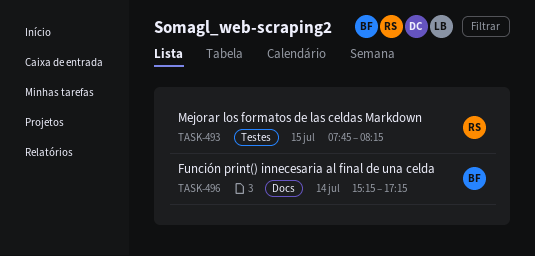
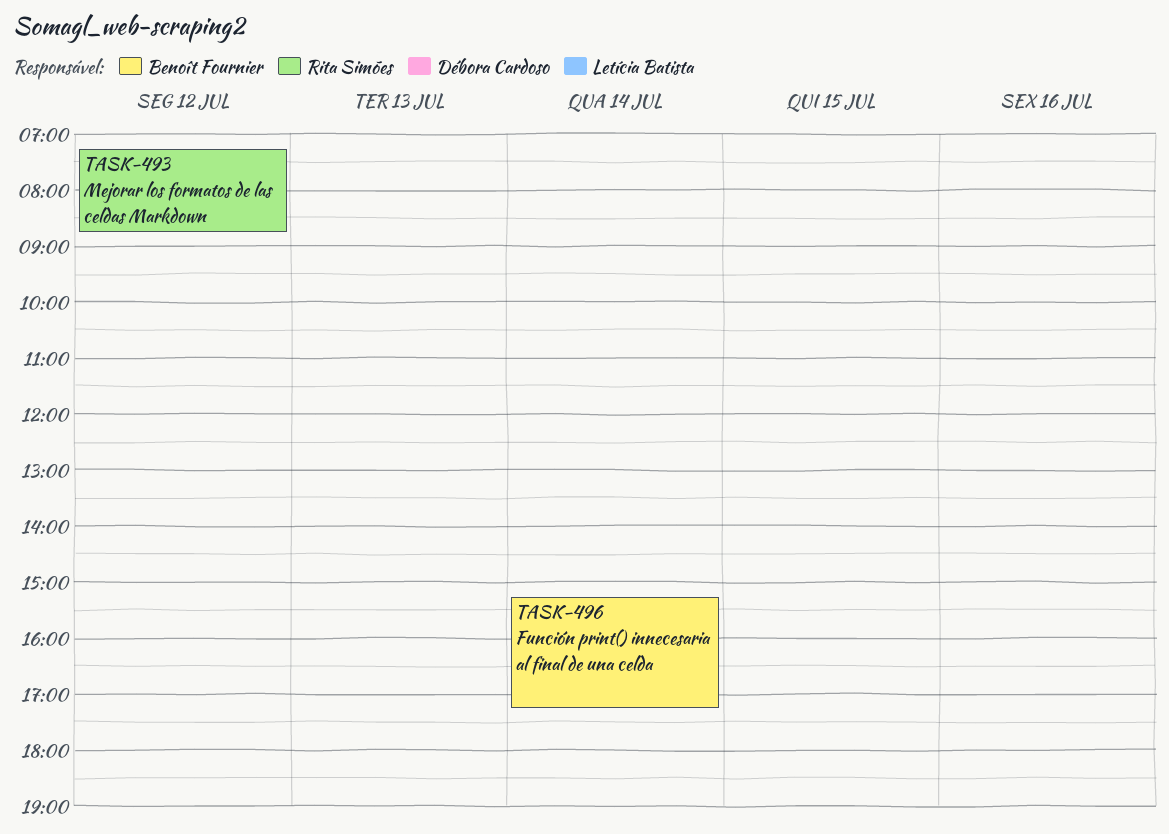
TASK-493, day: Jul 15 -> Jul 12
TASK-493, begins: 07:45 -> 07:15
TASK-493, ends: 08:15 -> 08:45

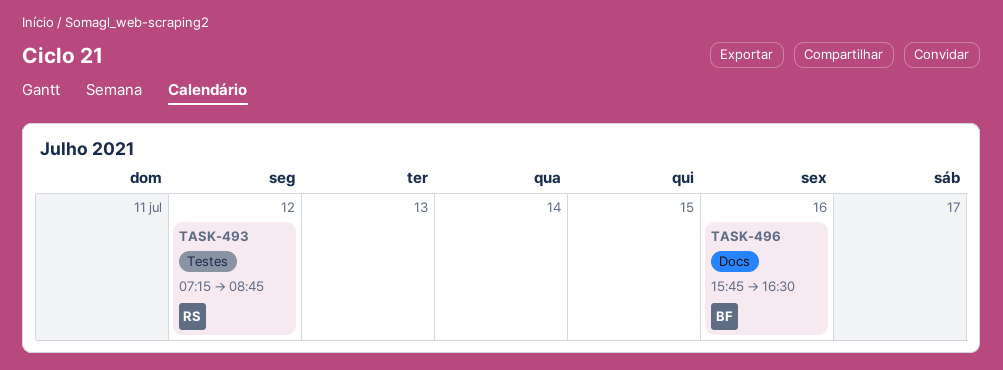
TASK-496, day: Jul 14 -> Jul 16
TASK-496, begins: 15:15 -> 15:45
TASK-496, ends: 17:15 -> 16:30

